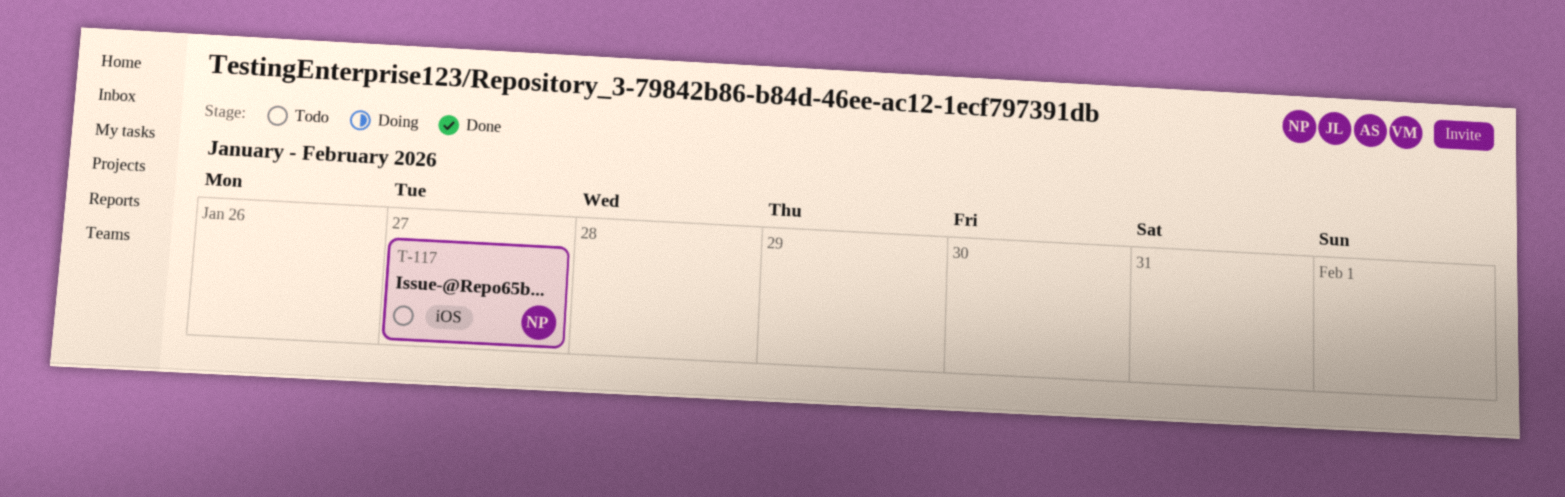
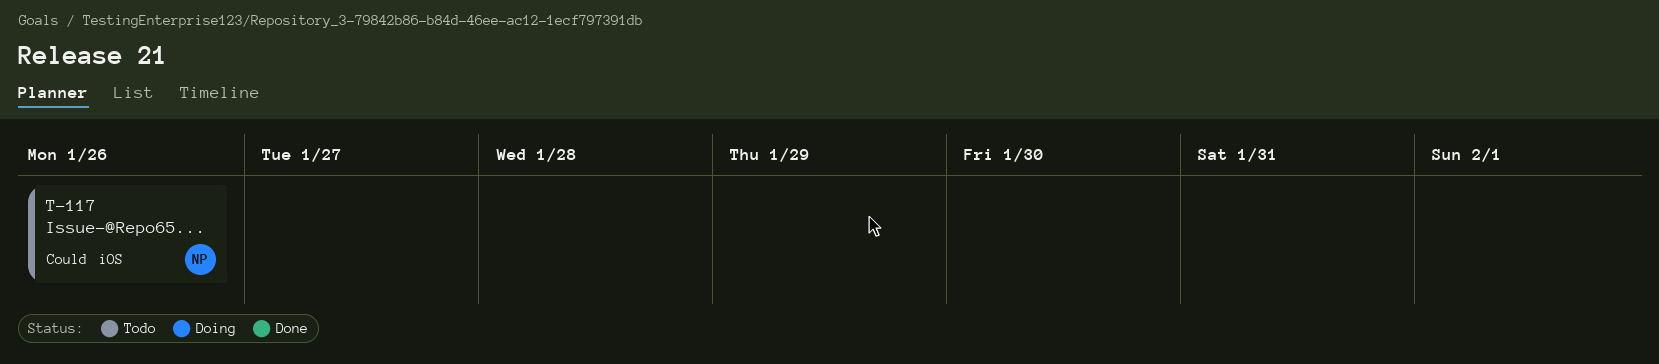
T-117, due: Jan 27 -> Jan 26

